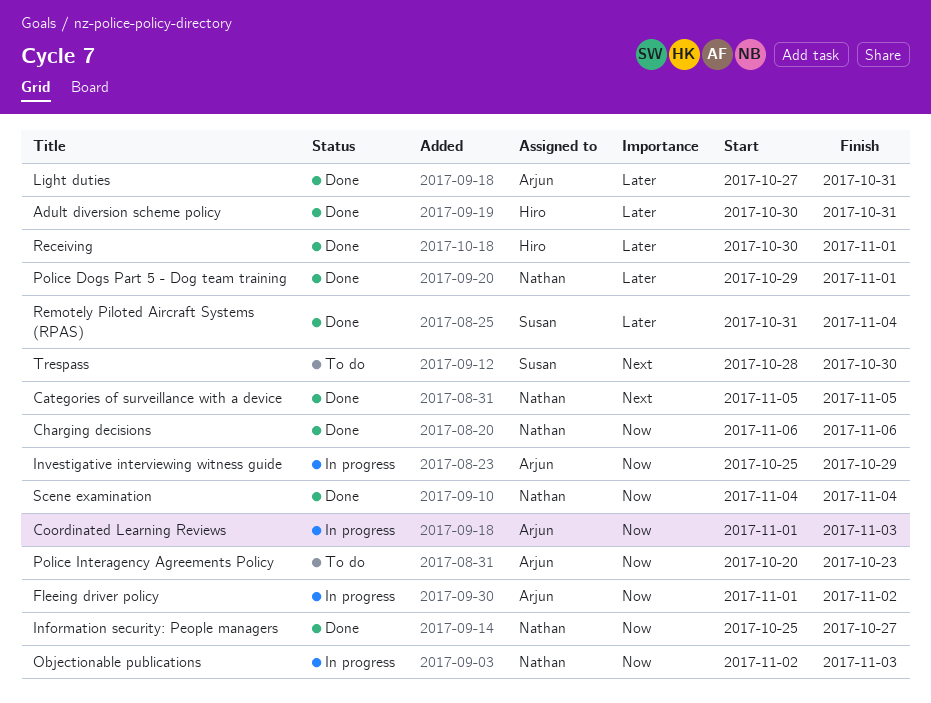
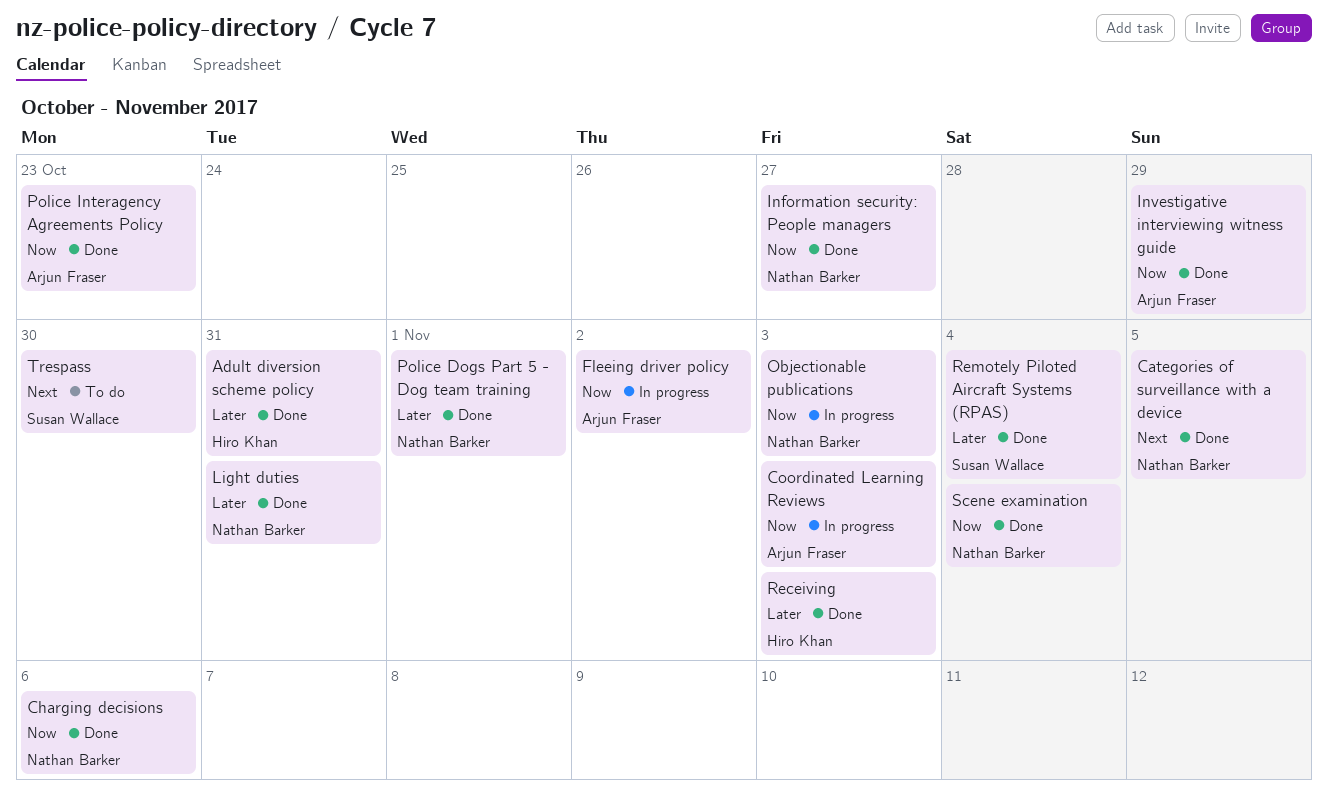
Investigative interviewing witness guide, status: In progress -> Done
Light duties, owner: Arjun Fraser -> Nathan Barker
Police Interagency Agreements Policy, status: To do -> Done
Receiving, due: Nov 1 -> Nov 3

